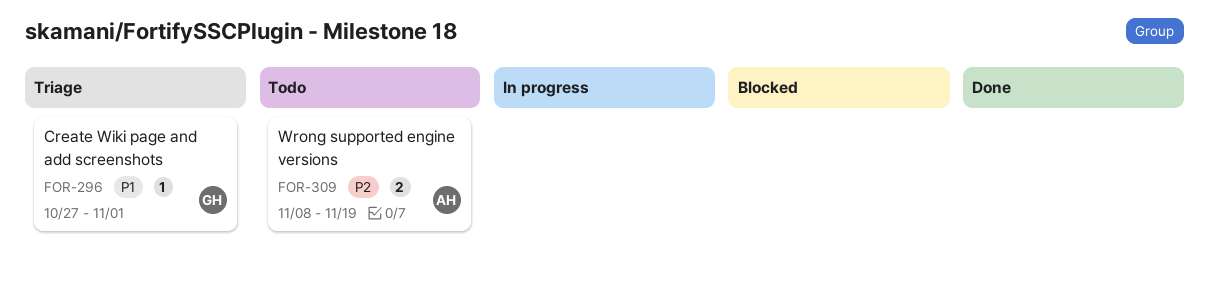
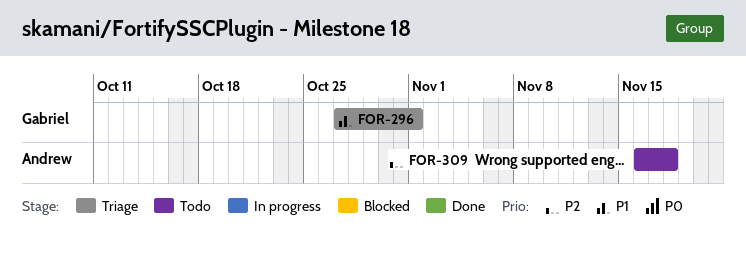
FOR-309, start: Nov 8 -> Nov 16
FOR-309, due: Nov 19 -> Nov 18

